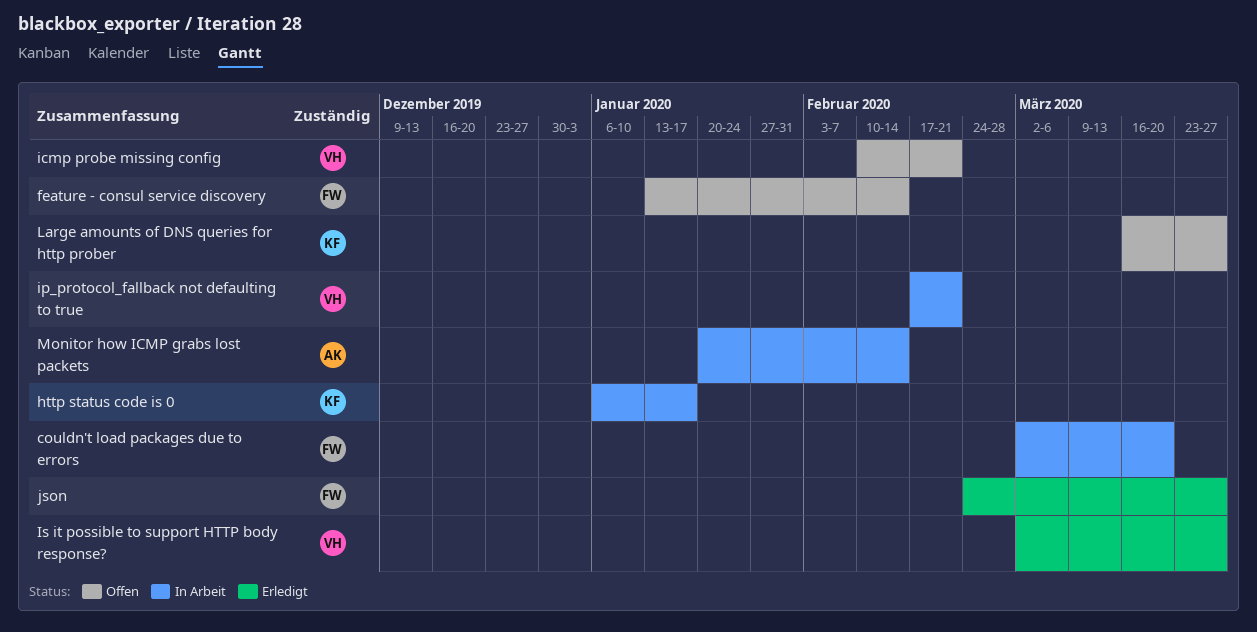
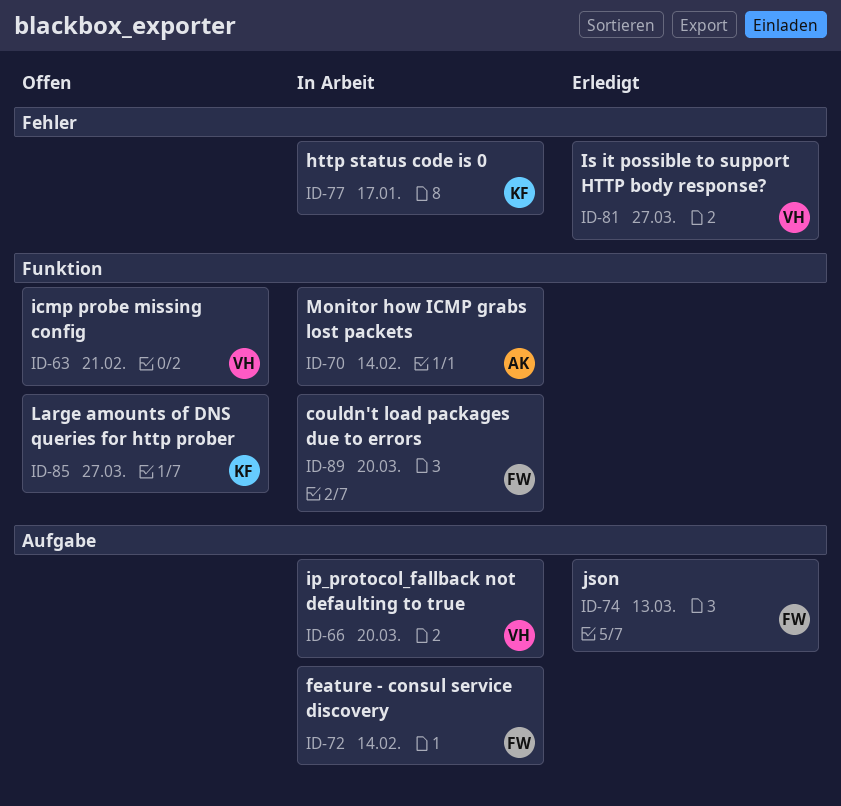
feature - consul service discovery, status: Offen -> In Arbeit
ip_protocol_fallback not defaulting to true, due: Feb 21 -> Mar 20
json, due: Mar 27 -> Mar 13

